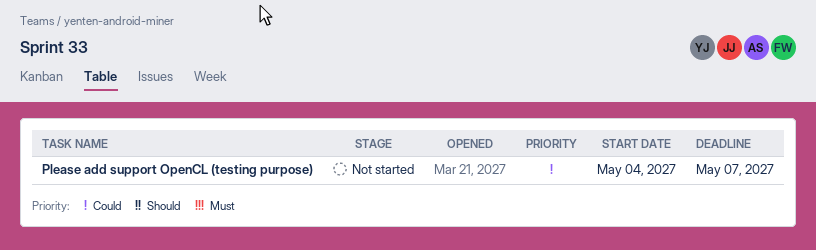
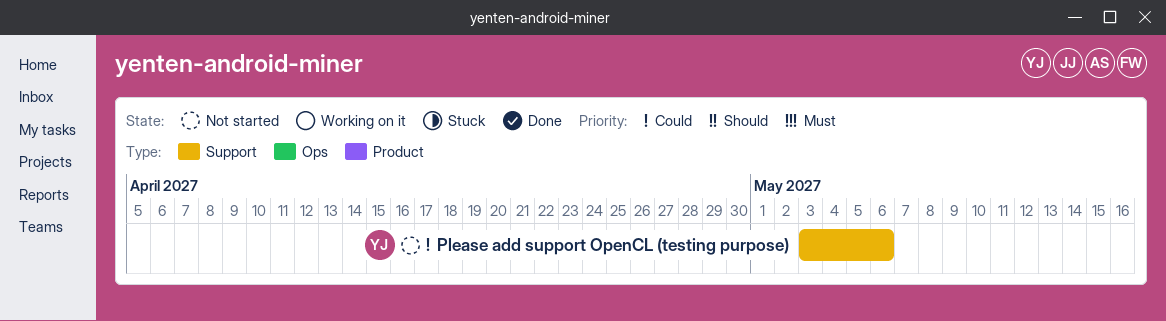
Please add support OpenCL (testing purpose), start: May 4 -> May 3
Please add support OpenCL (testing purpose), due: May 7 -> May 6

